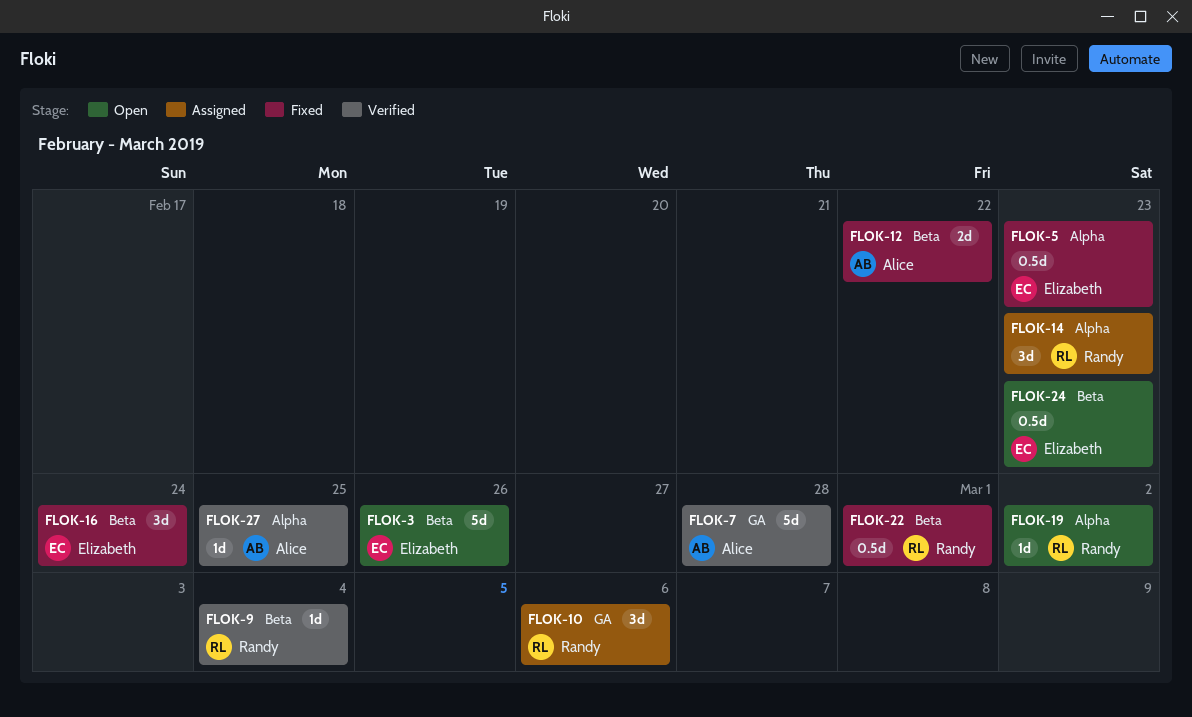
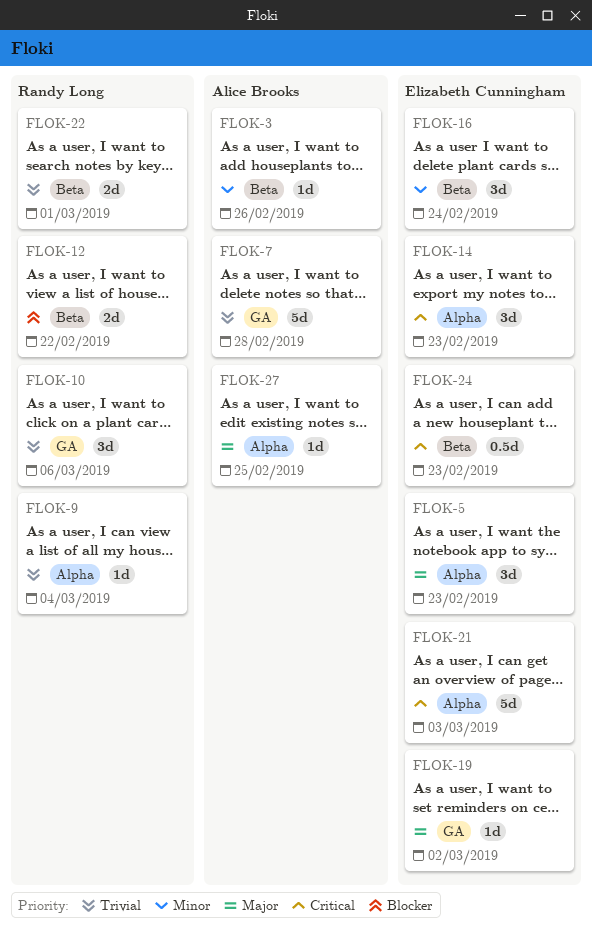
FLOK-3, owner: Elizabeth Cunningham -> Alice Brooks
FLOK-3, estimate: 5d -> 1d
FLOK-5, estimate: 0.5d -> 3d
FLOK-9, label: Beta -> Alpha
FLOK-12, owner: Alice Brooks -> Randy Long
FLOK-14, owner: Randy Long -> Elizabeth Cunningham
FLOK-19, owner: Randy Long -> Elizabeth Cunningham
FLOK-19, label: Alpha -> GA
FLOK-21: none -> present
FLOK-22, estimate: 0.5d -> 2d

